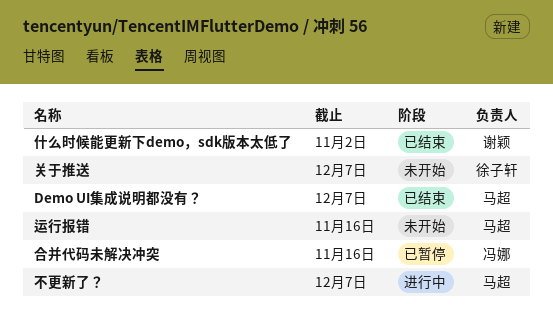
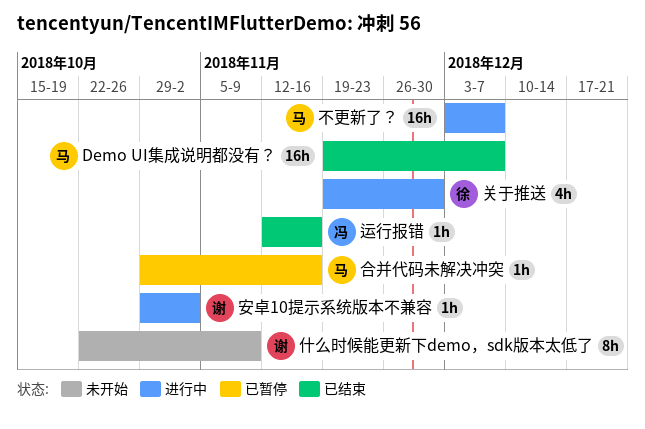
什么时候能更新下demo，sdk版本太低了, status: 已结束 -> 未开始
什么时候能更新下demo，sdk版本太低了, due: Nov 2 -> Nov 9
关于推送, status: 未开始 -> 进行中
关于推送, due: Dec 7 -> Nov 30
合并代码未解决冲突, owner: 冯娜 -> 马超
安卓10提示系统版本不兼容: none -> present
运行报错, status: 未开始 -> 已结束
运行报错, owner: 马超 -> 冯娜

